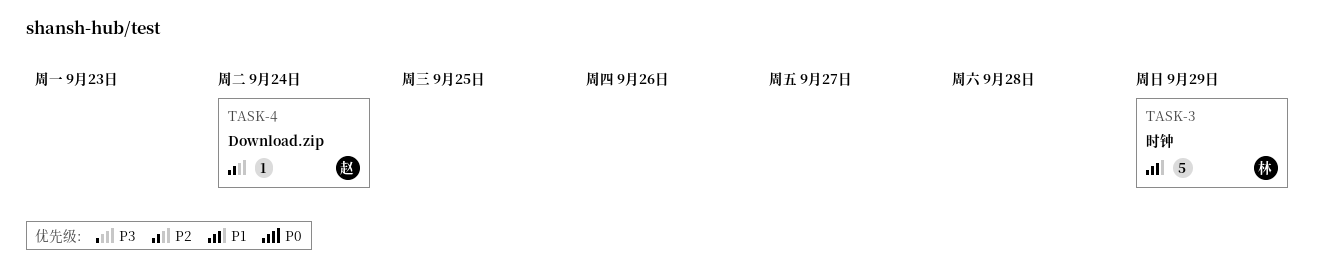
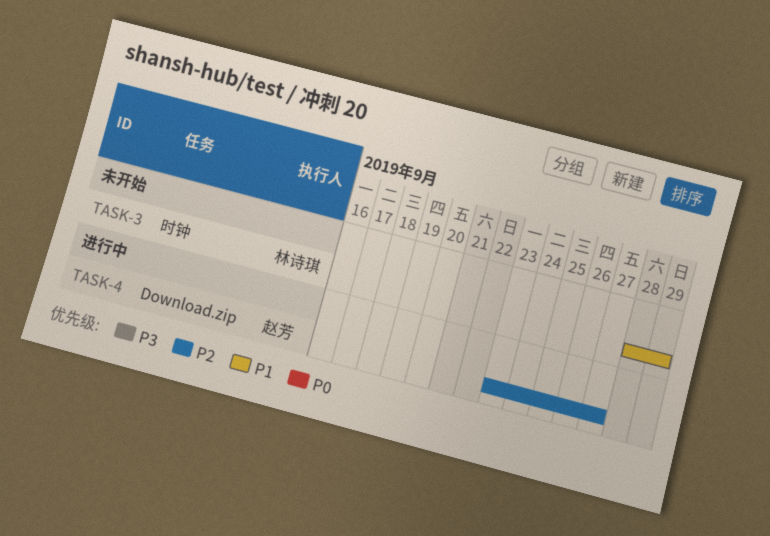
TASK-4, due: Sep 24 -> Sep 27

